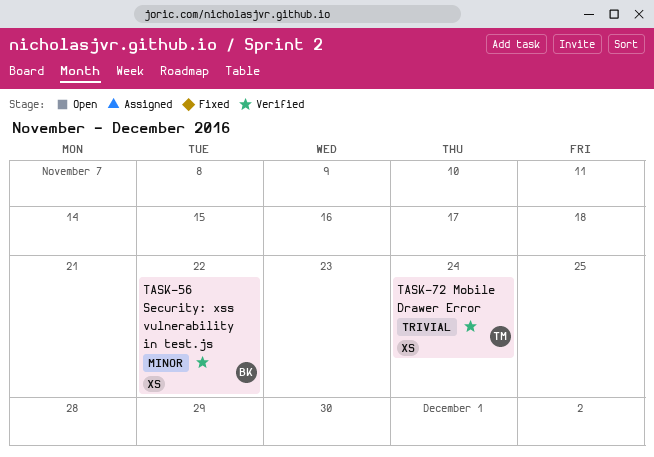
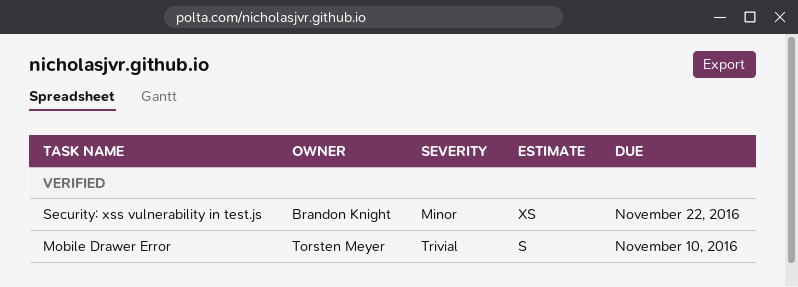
Mobile Drawer Error, estimate: XS -> S
Mobile Drawer Error, due: Nov 24 -> Nov 10

